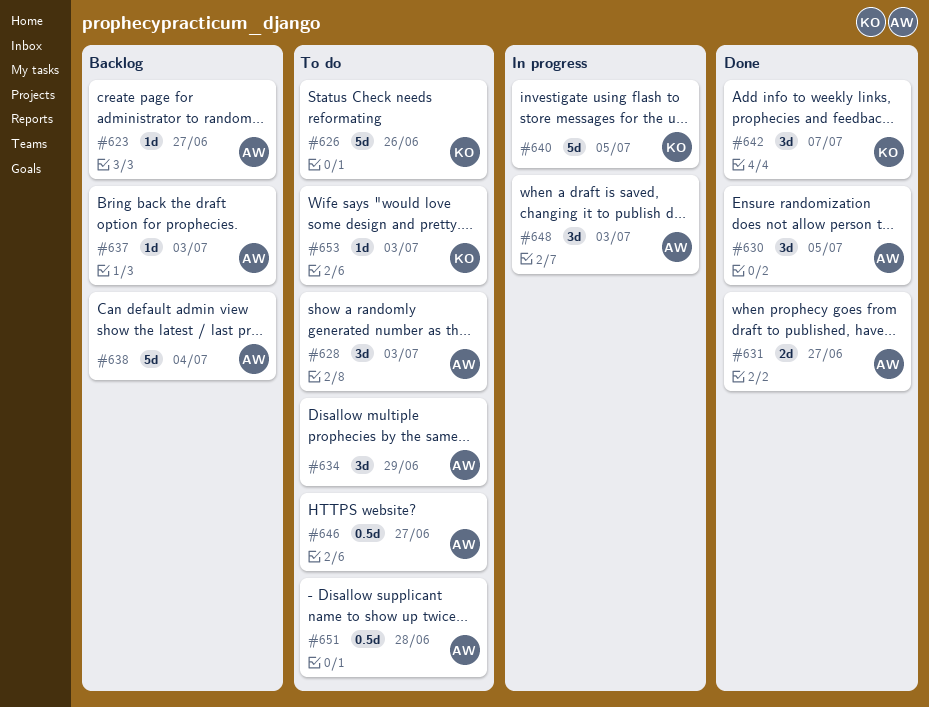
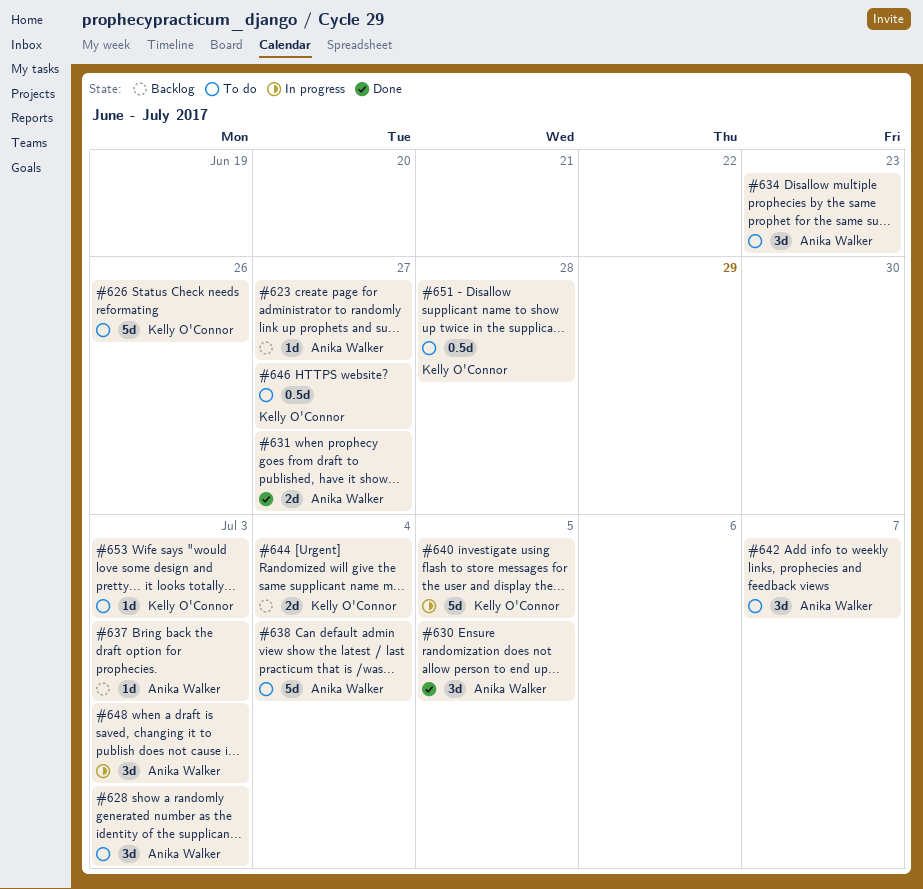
#634, due: Jun 29 -> Jun 23
#638, status: Backlog -> To do
#642, status: Done -> To do
#642, owner: Kelly O'Connor -> Anika Walker
#644: none -> present
#646, owner: Anika Walker -> Kelly O'Connor
#651, owner: Anika Walker -> Kelly O'Connor

